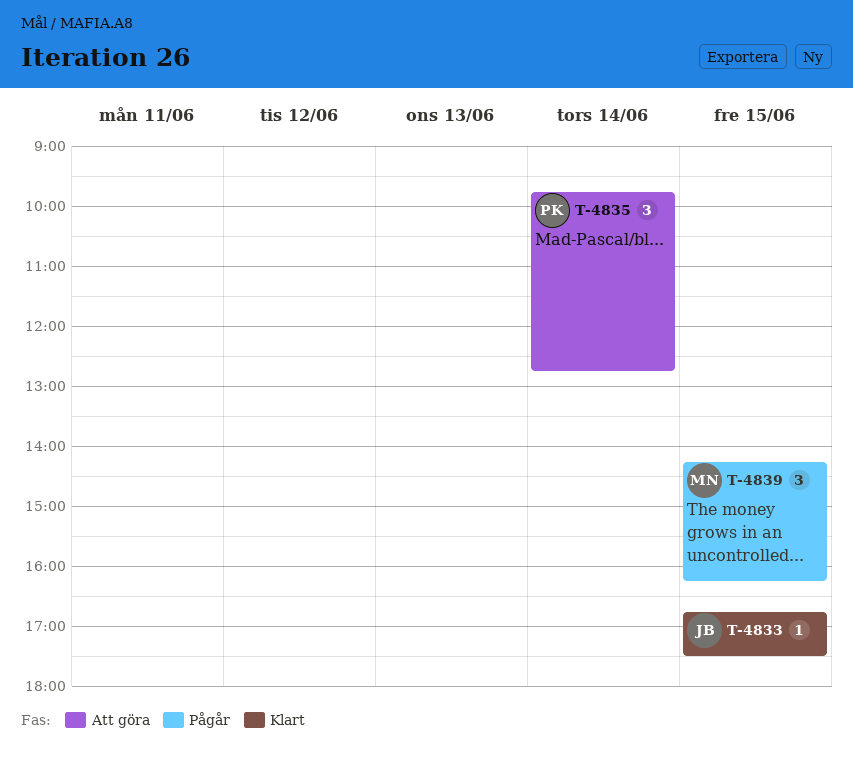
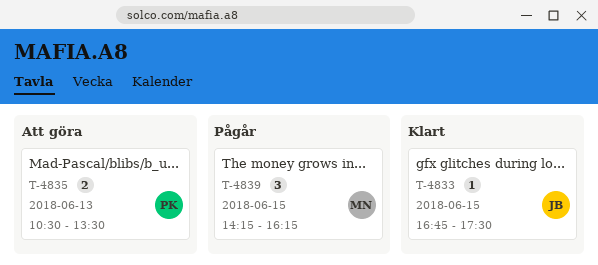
T-4835, estimate: 3 -> 2
T-4835, day: Jun 14 -> Jun 13
T-4835, begins: 09:45 -> 10:30
T-4835, ends: 12:45 -> 13:30

